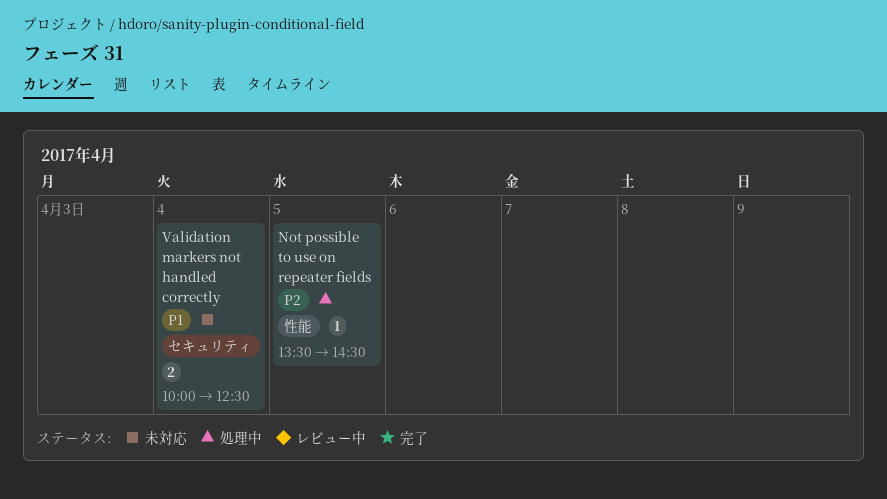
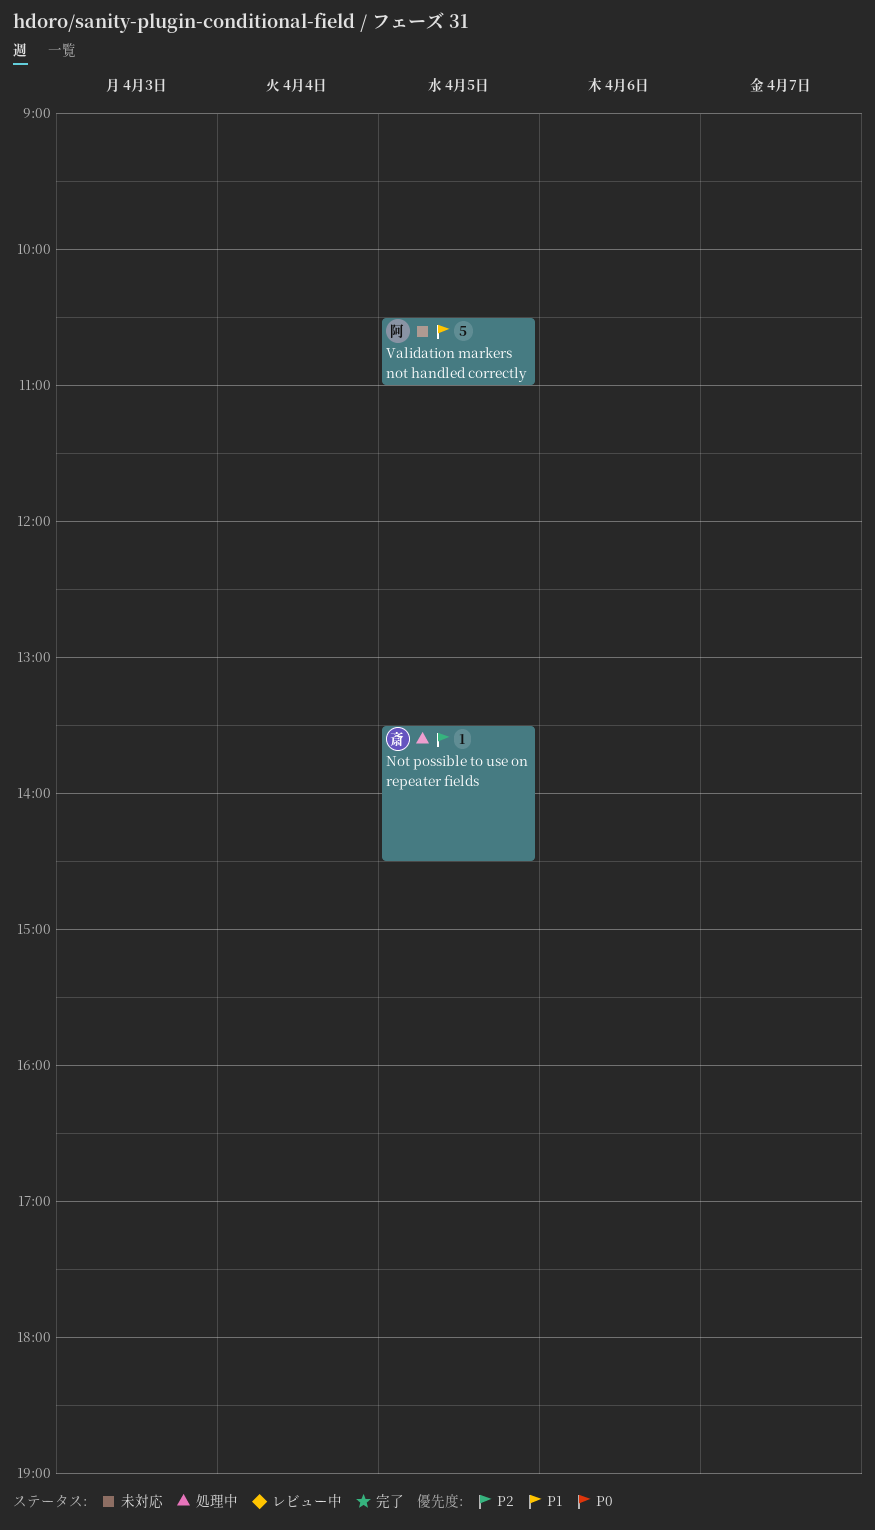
Validation markers not handled correctly, estimate: 2 -> 5
Validation markers not handled correctly, day: Apr 4 -> Apr 5
Validation markers not handled correctly, begins: 10:00 -> 10:30
Validation markers not handled correctly, ends: 12:30 -> 11:00

